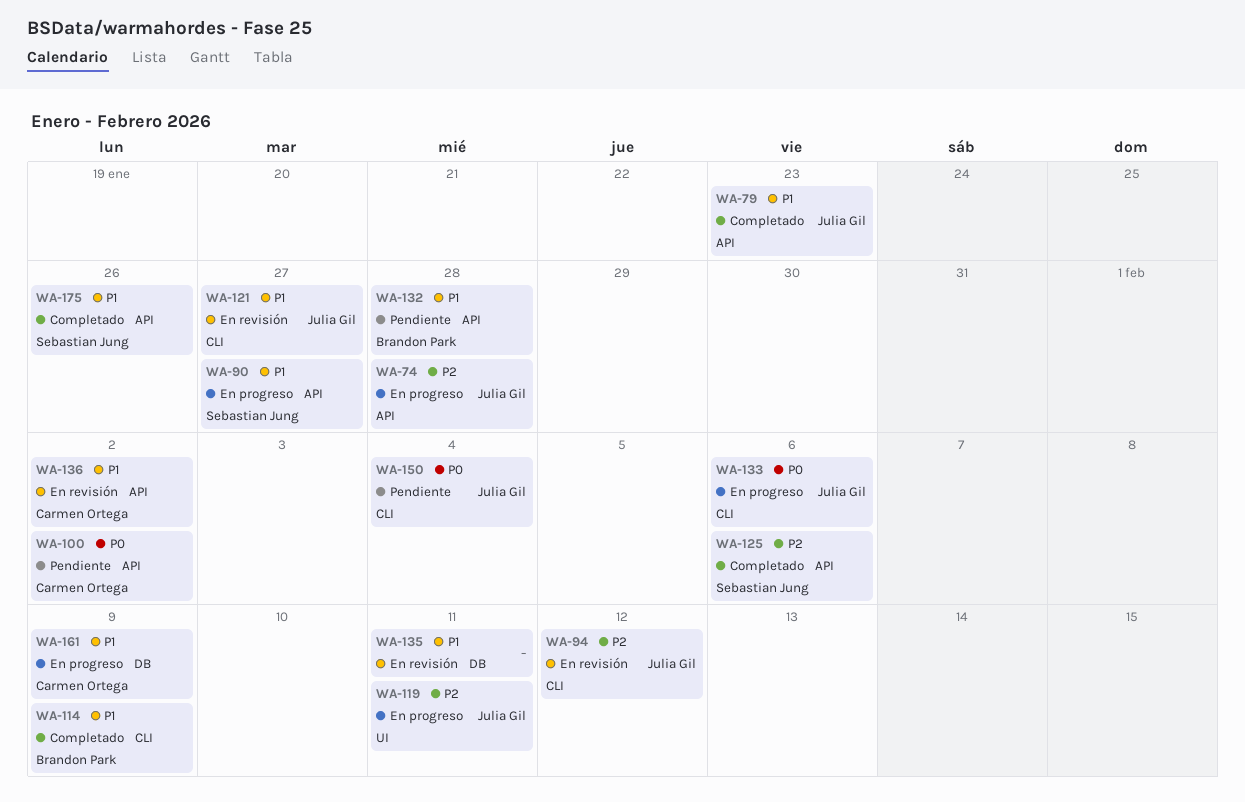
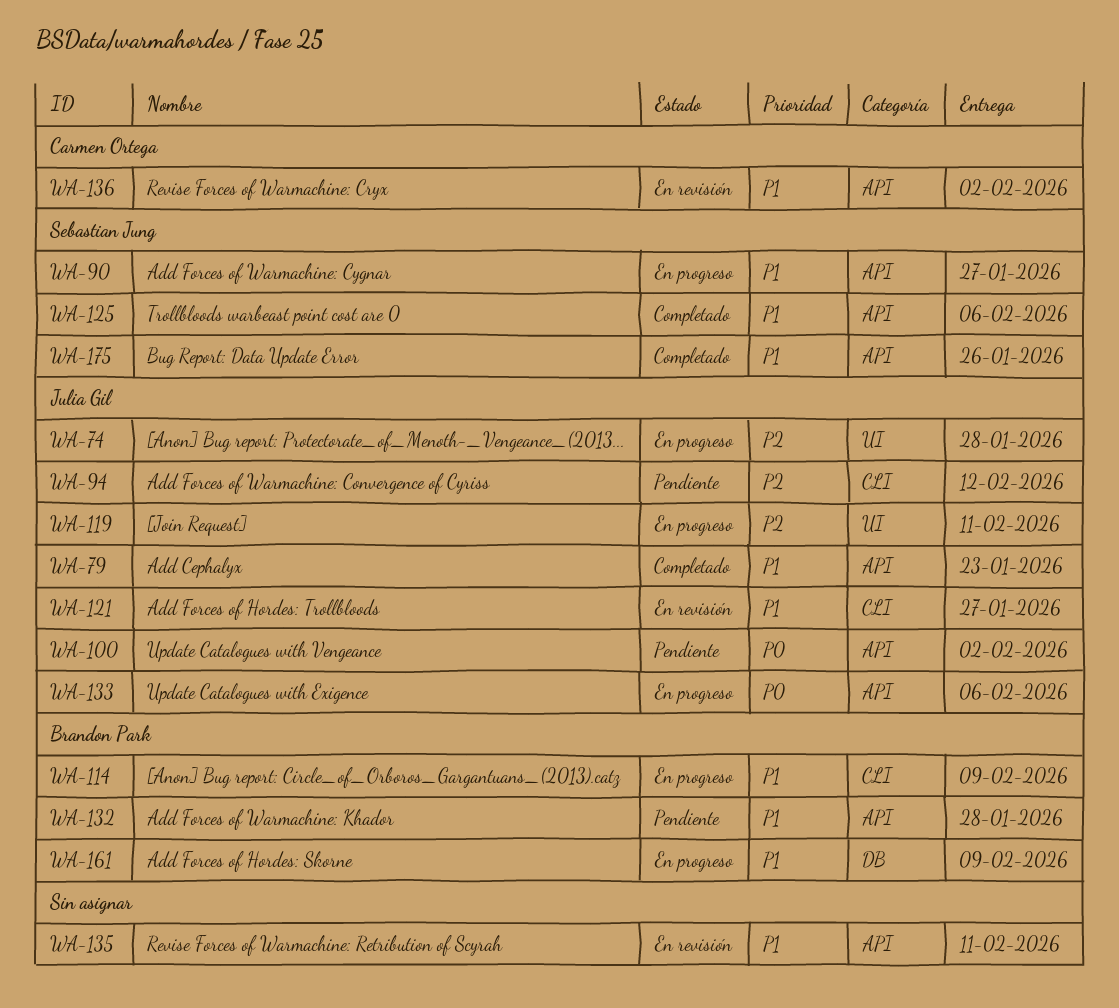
WA-74, label: API -> UI
WA-94, status: En revisión -> Pendiente
WA-100, owner: Carmen Ortega -> Julia Gil
WA-114, status: Completado -> En progreso
WA-125, priority: P2 -> P1
WA-133, label: CLI -> API
WA-135, label: DB -> API
WA-150: present -> none
WA-161, owner: Carmen Ortega -> Brandon Park

